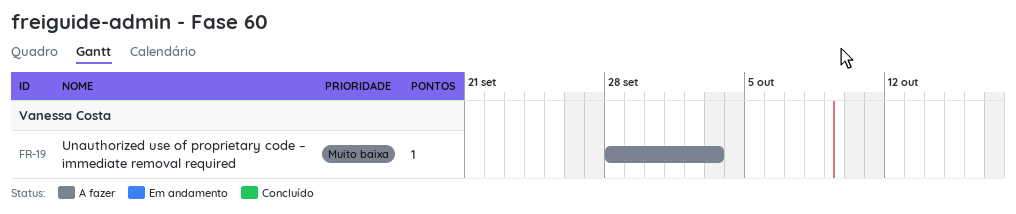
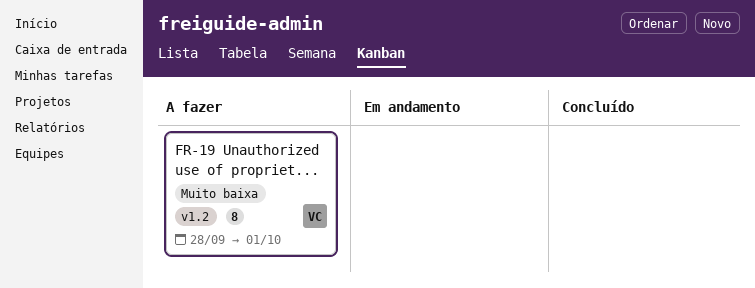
FR-19, estimate: 1 -> 8
FR-19, due: Oct 3 -> Oct 1

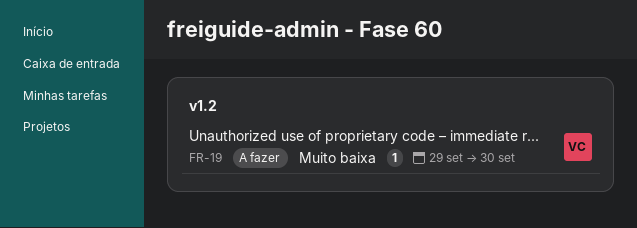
FR-19, estimate: 8 -> 1
FR-19, start: Sep 28 -> Sep 29
FR-19, due: Oct 1 -> Sep 30

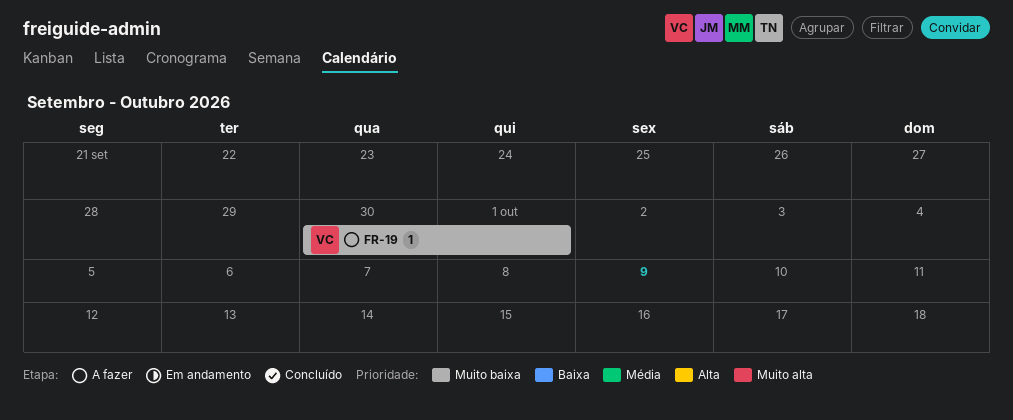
FR-19, start: Sep 29 -> Sep 30
FR-19, due: Sep 30 -> Oct 1

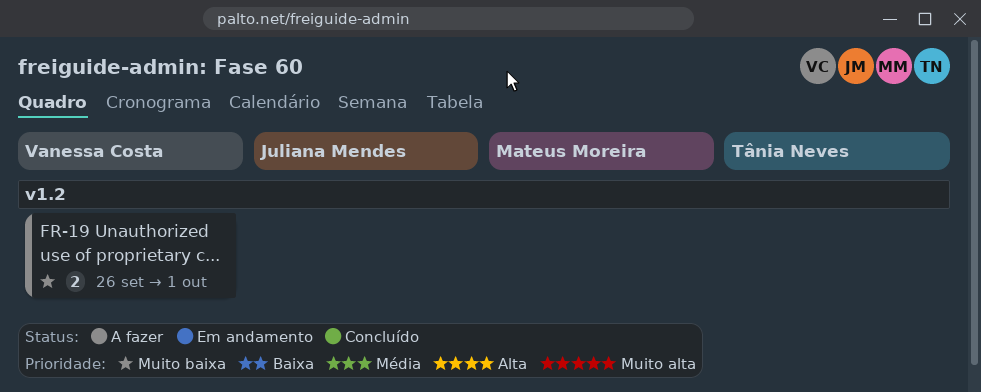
FR-19, estimate: 1 -> 2
FR-19, start: Sep 30 -> Sep 26

